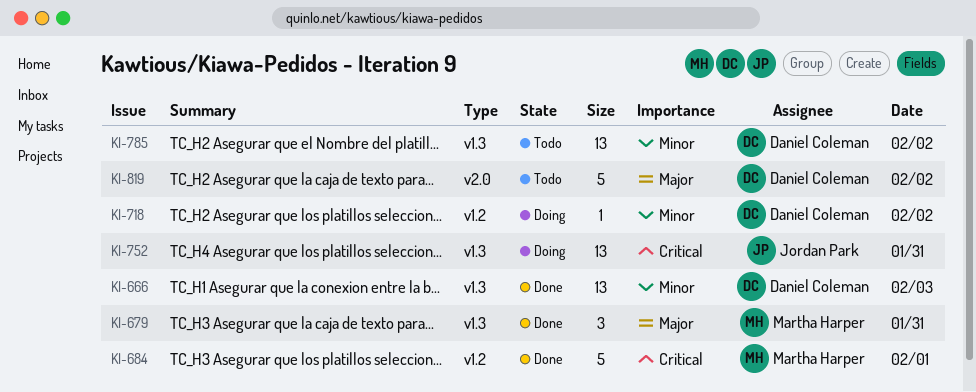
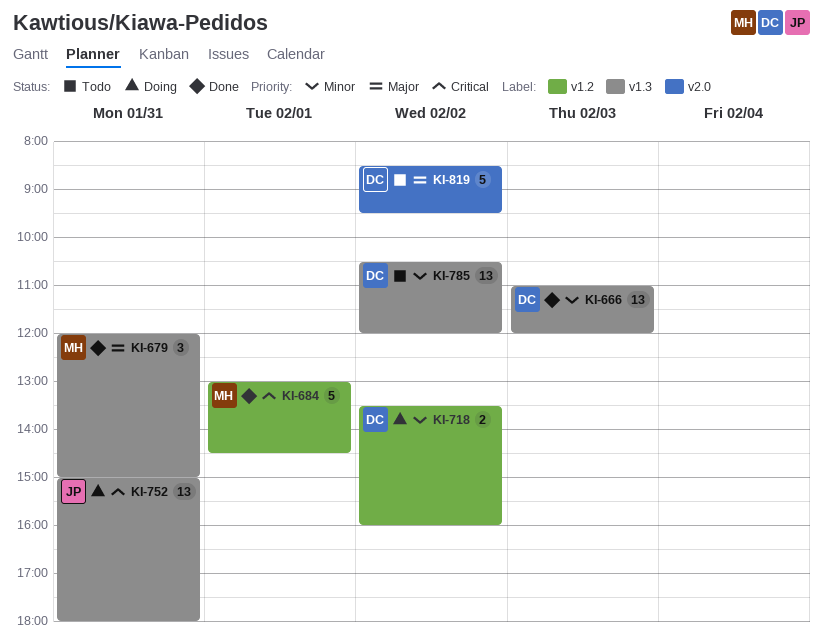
KI-718, estimate: 1 -> 2

